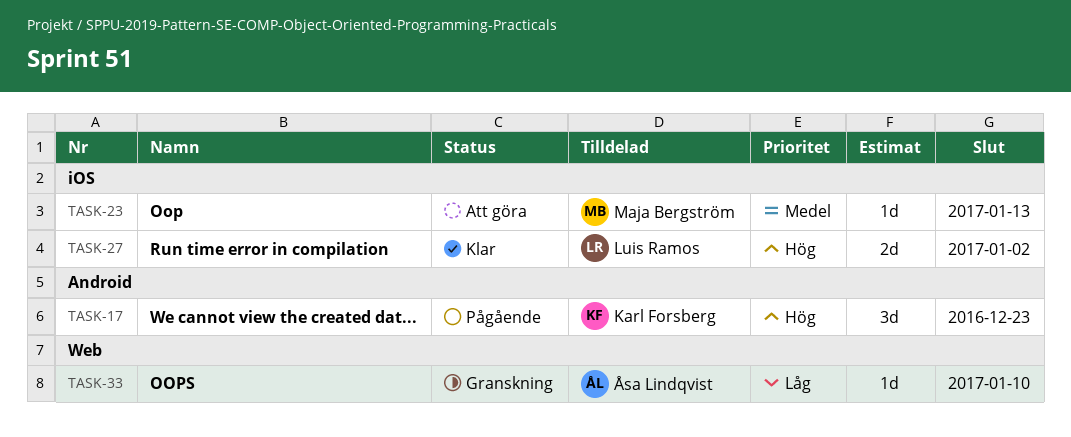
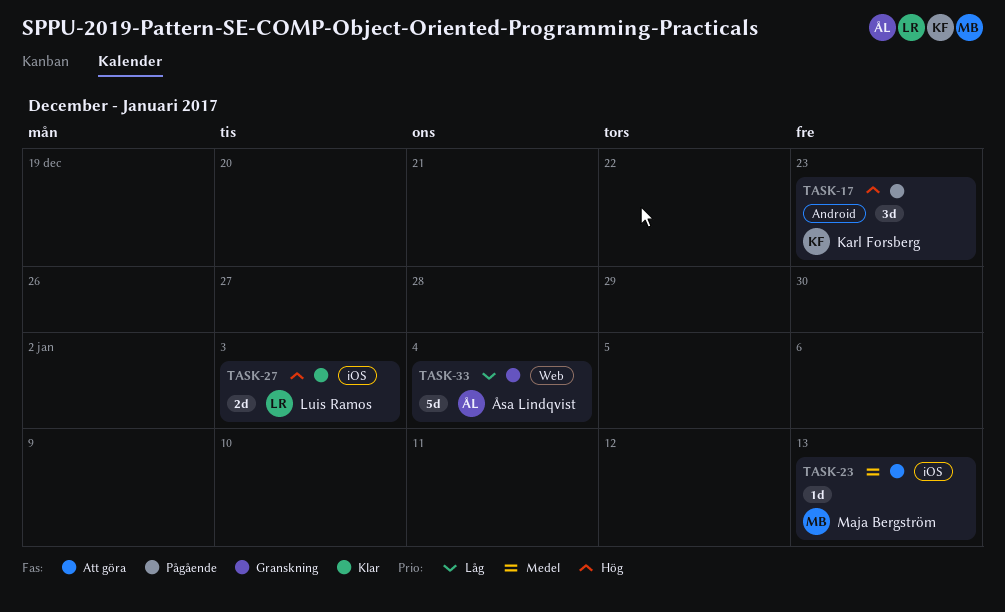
TASK-27, due: Jan 2 -> Jan 3
TASK-33, estimate: 1d -> 5d
TASK-33, due: Jan 10 -> Jan 4

